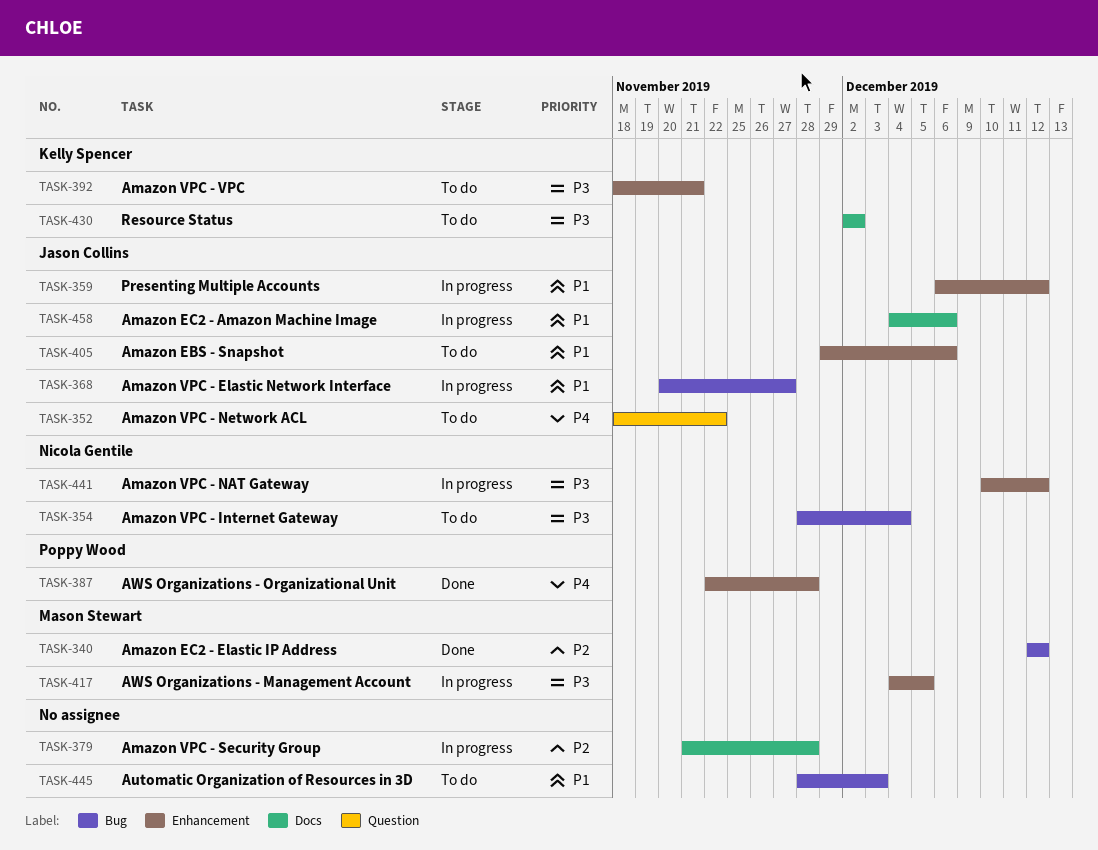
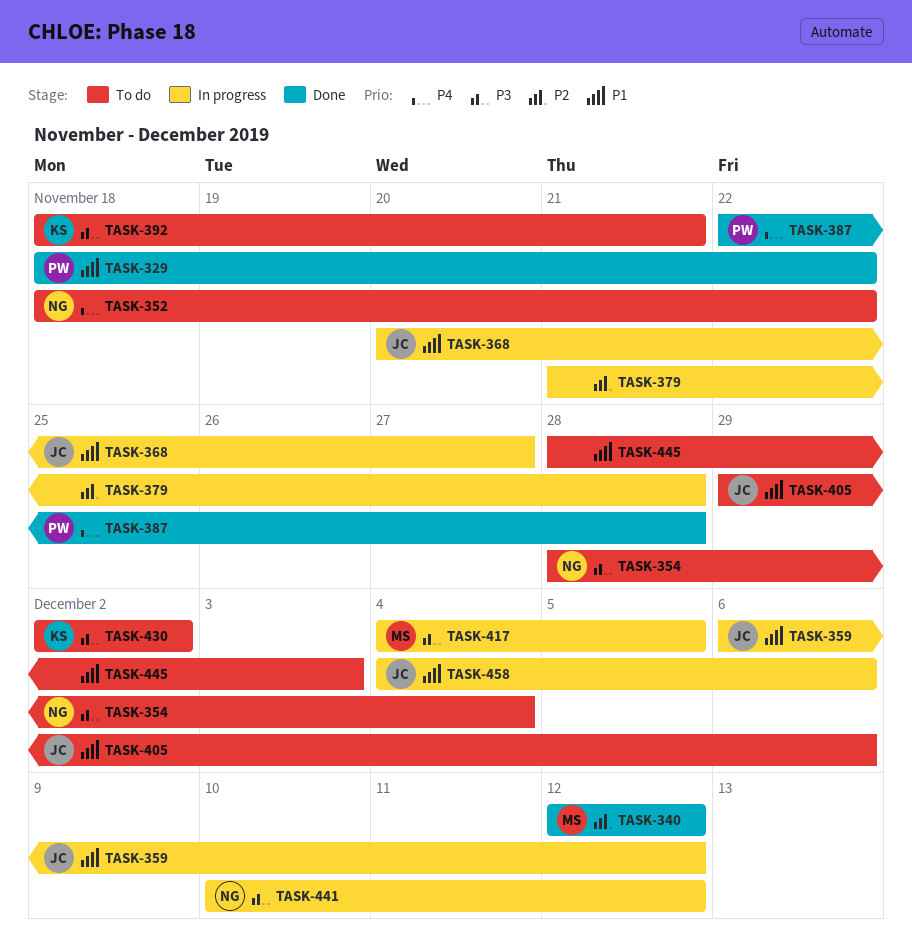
TASK-329: none -> present
TASK-352, owner: Jason Collins -> Nicola Gentile

